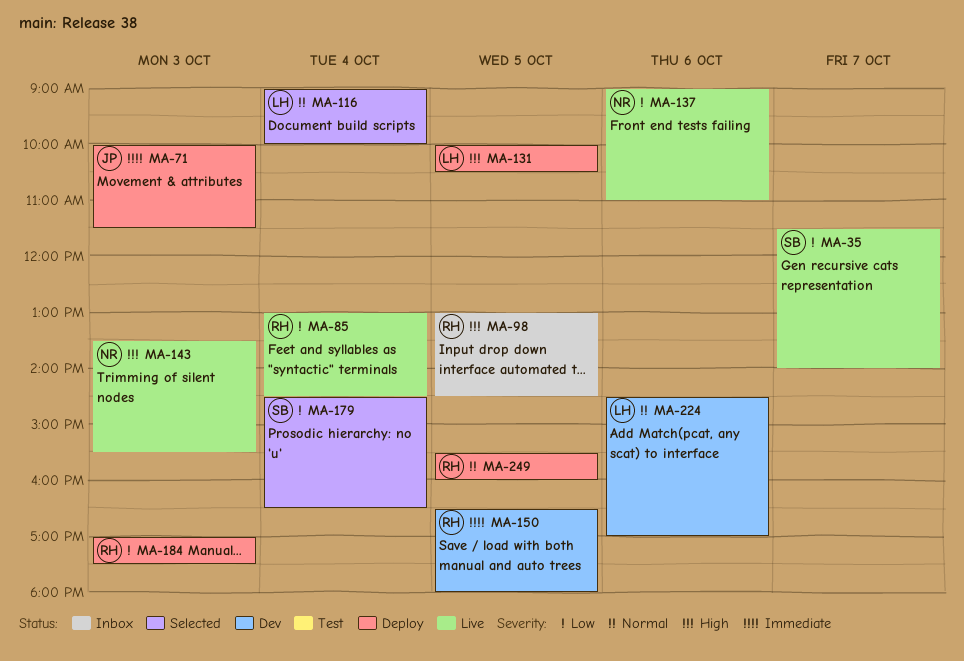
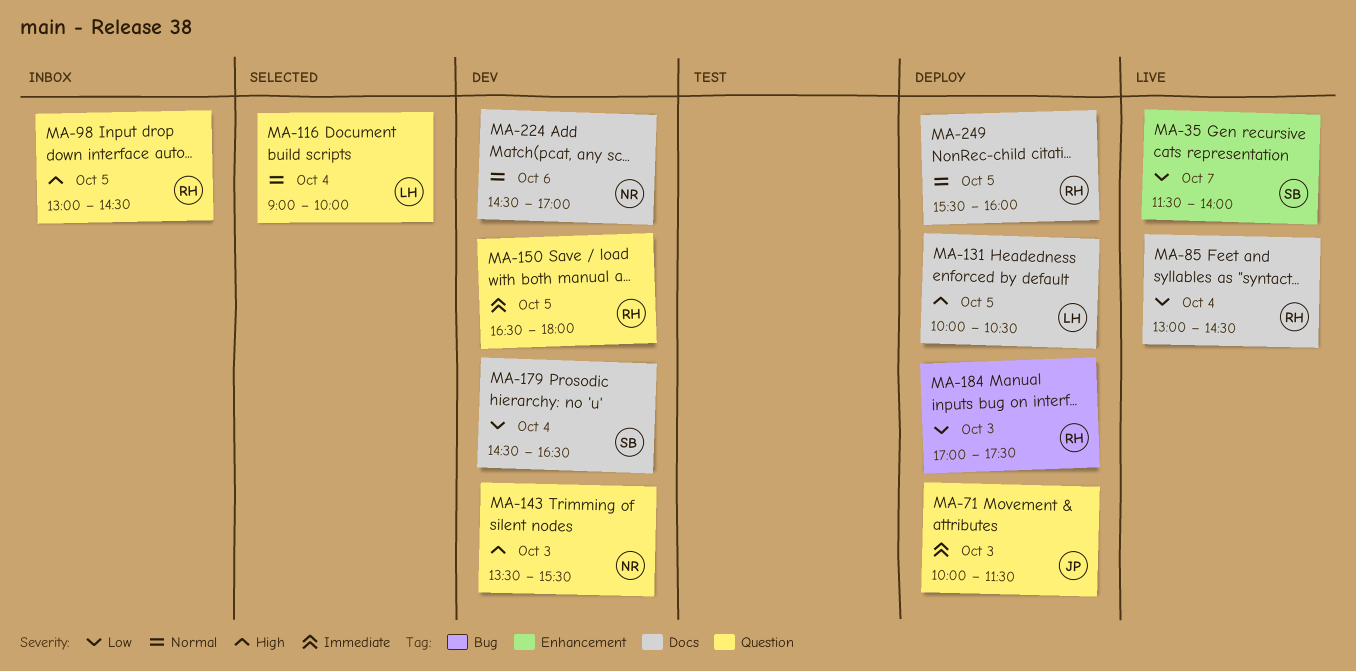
MA-137: present -> none
MA-143, status: Live -> Dev
MA-179, status: Selected -> Dev
MA-224, owner: LH -> NR

